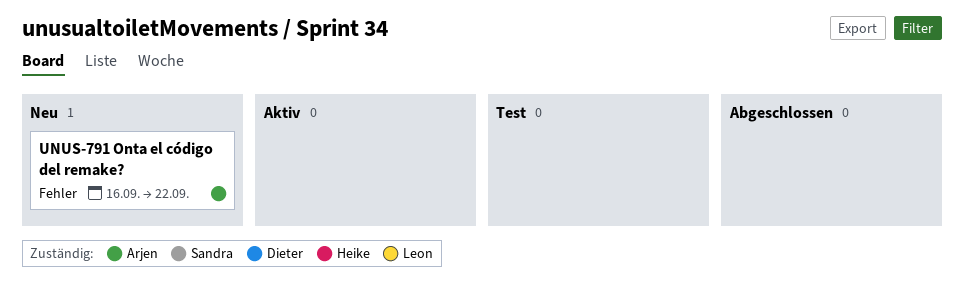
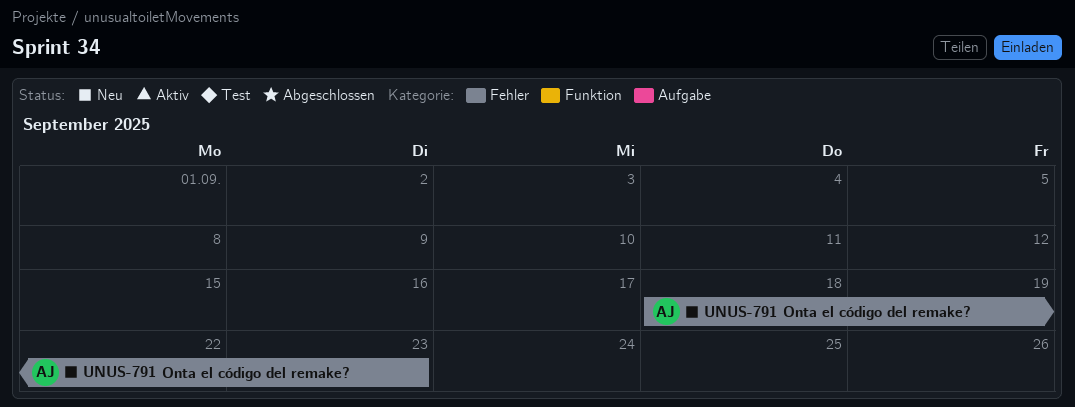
UNUS-791, start: Sep 16 -> Sep 18
UNUS-791, due: Sep 22 -> Sep 23

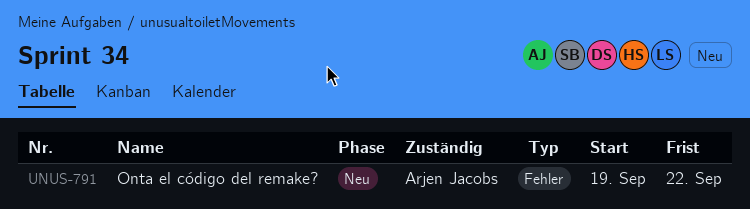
UNUS-791, start: Sep 18 -> Sep 19
UNUS-791, due: Sep 23 -> Sep 22

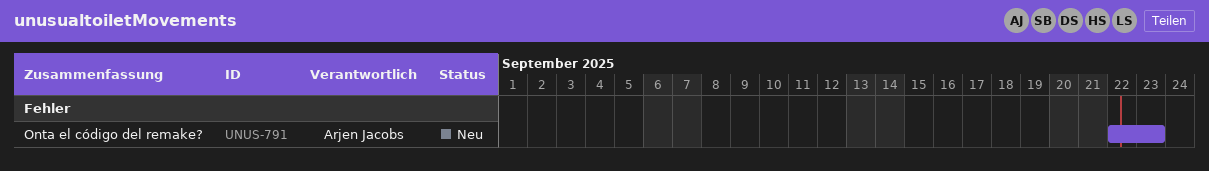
UNUS-791, start: Sep 19 -> Sep 22
UNUS-791, due: Sep 22 -> Sep 23

